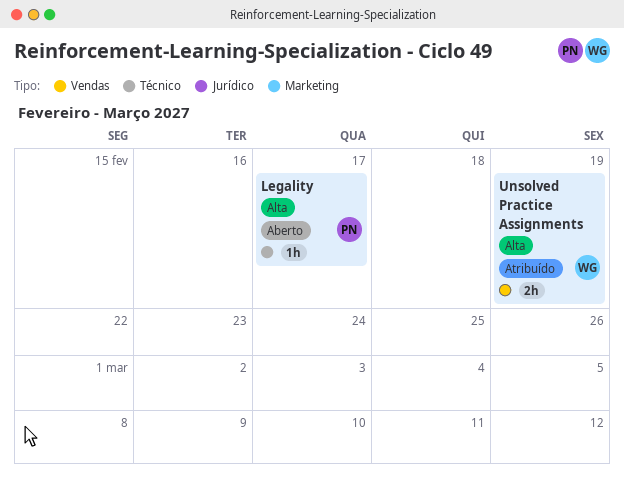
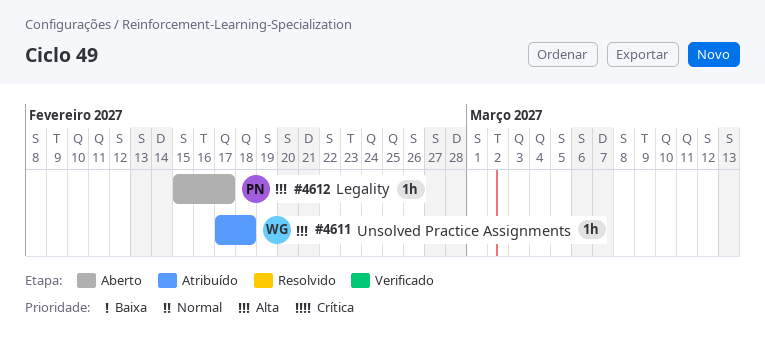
Unsolved Practice Assignments, estimate: 2h -> 1h
Unsolved Practice Assignments, due: Feb 19 -> Feb 18

